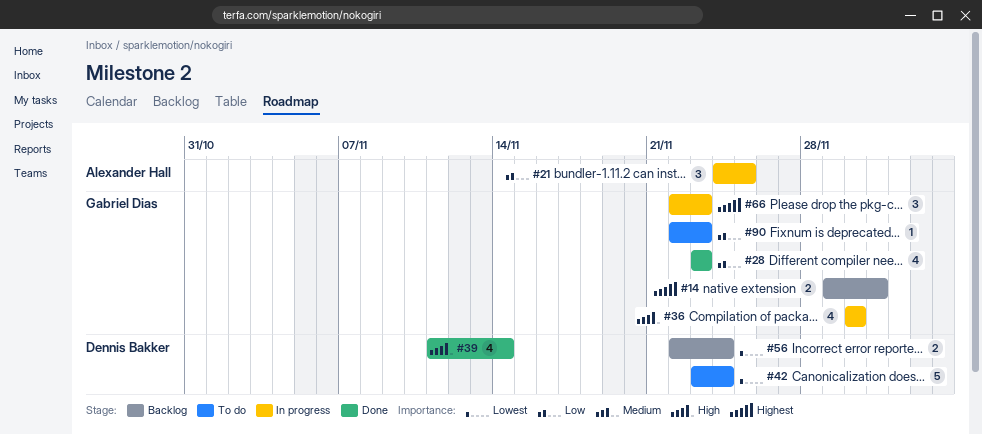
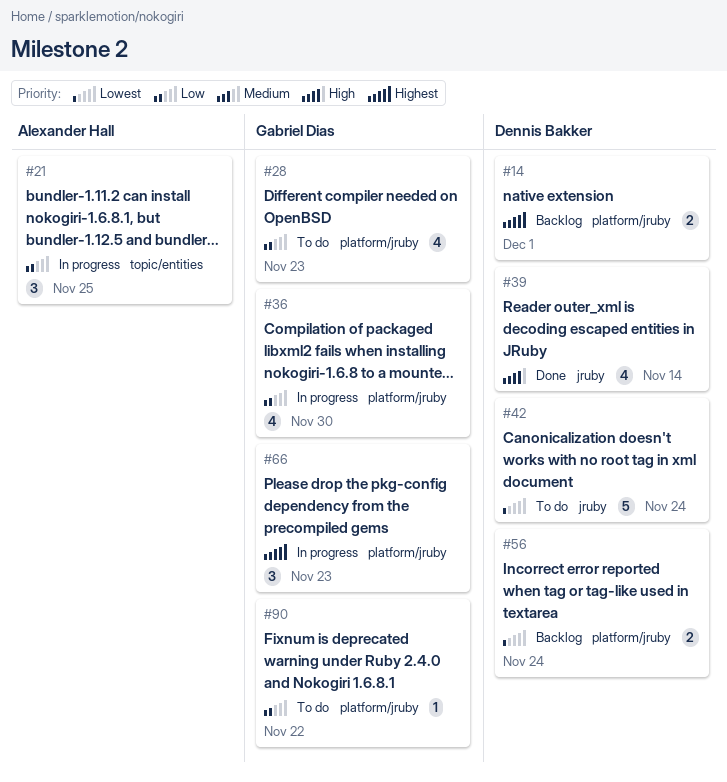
#14, owner: Gabriel Dias -> Dennis Bakker
#28, status: Done -> To do
#36, priority: High -> Low
#90, due: Nov 23 -> Nov 22

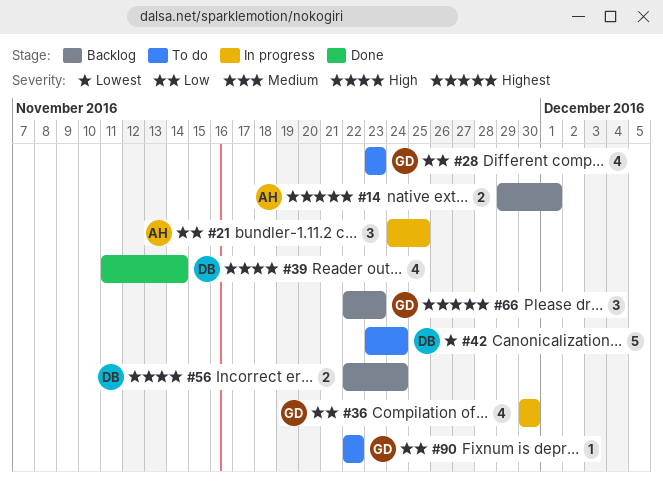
#14, owner: Dennis Bakker -> Alexander Hall
#56, priority: Lowest -> High
#66, status: In progress -> Backlog

